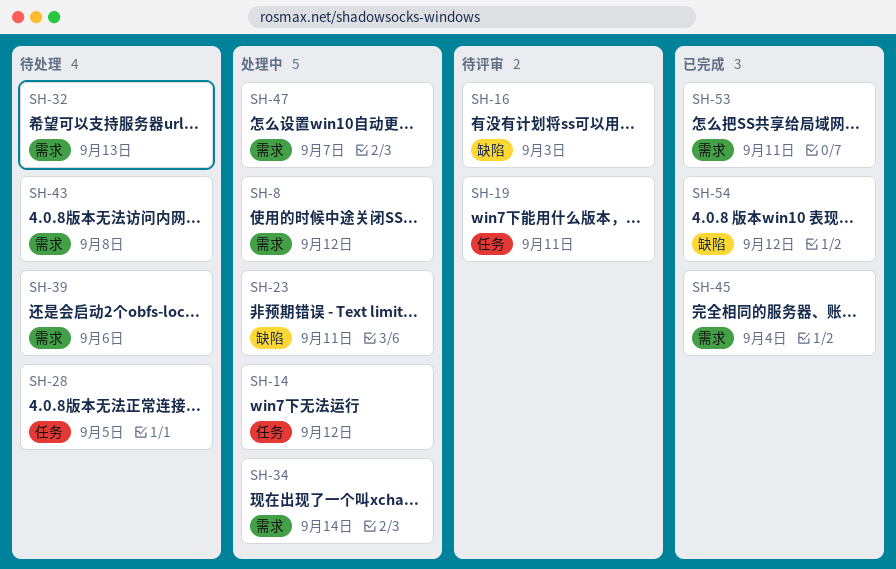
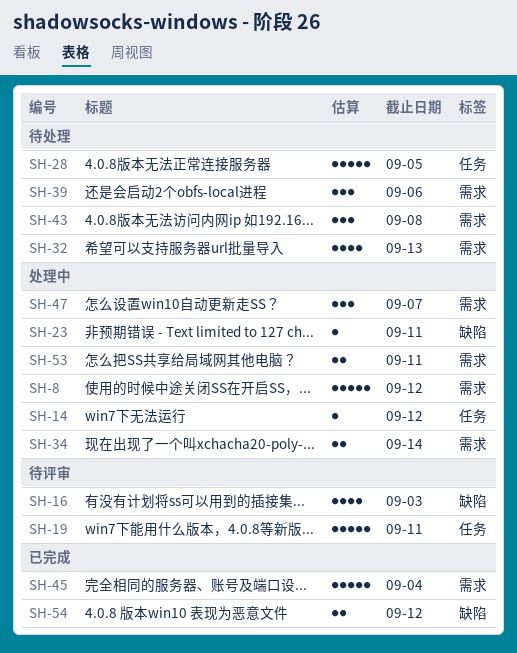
SH-53, status: 已完成 -> 处理中

